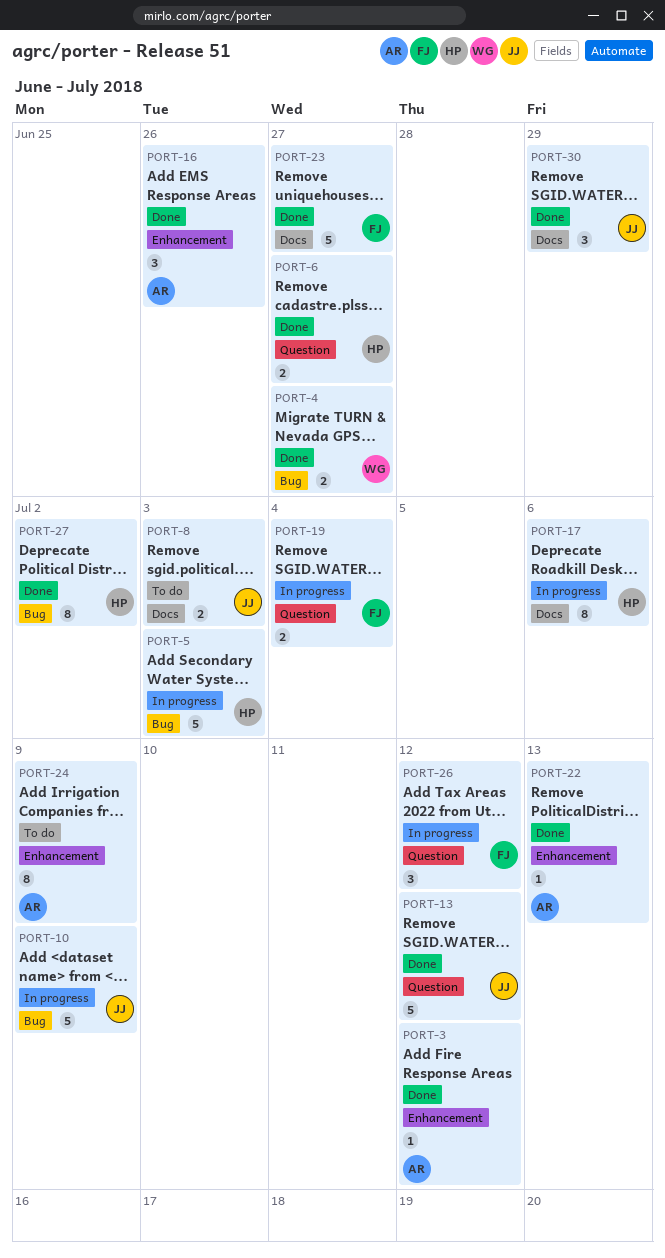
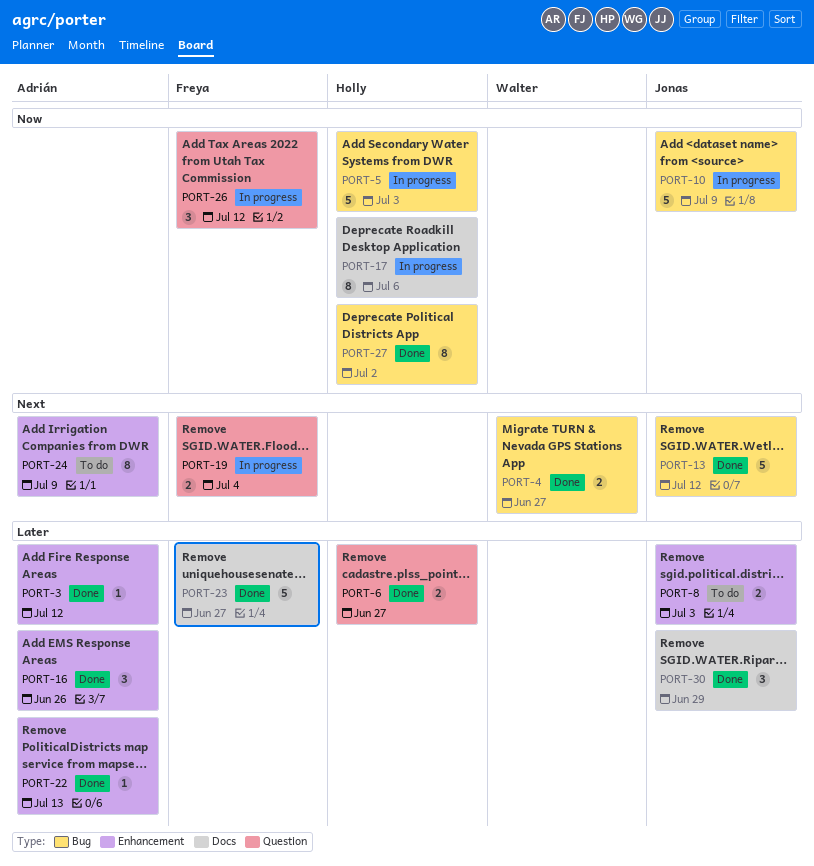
PORT-8, label: Docs -> Enhancement
PORT-13, label: Question -> Bug

